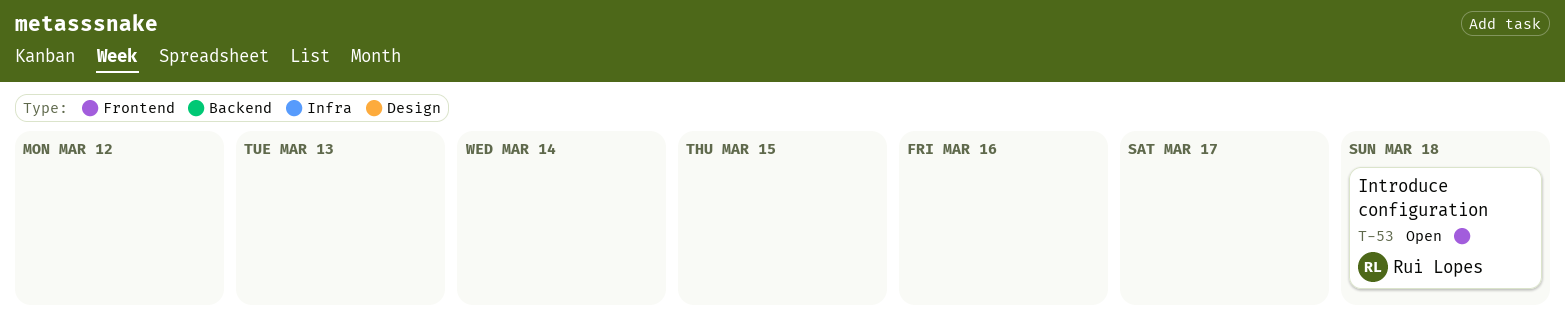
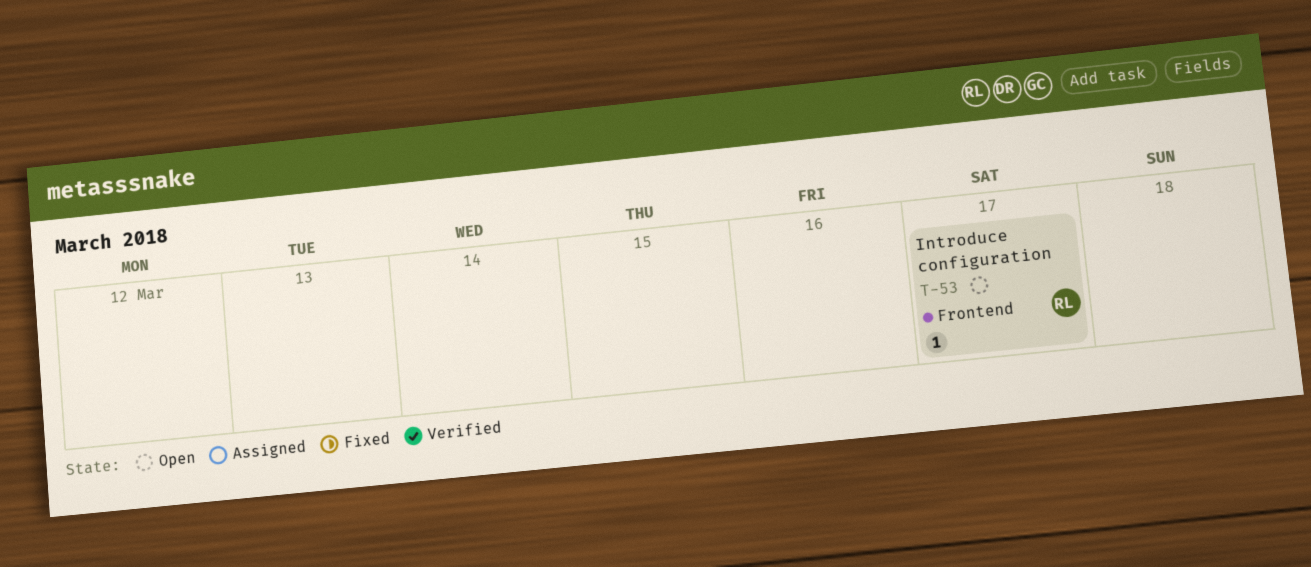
T-53, due: Mar 18 -> Mar 17

